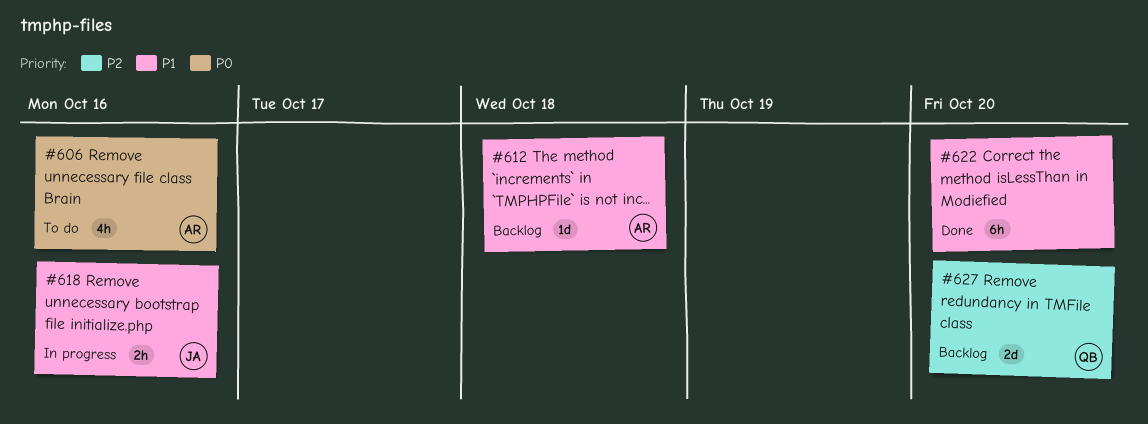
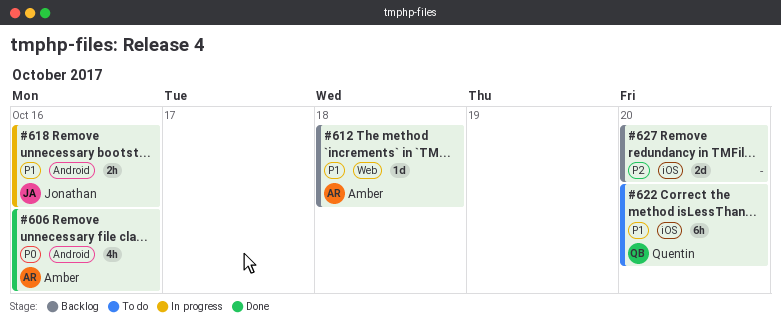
#606, status: To do -> Done
#622, status: Done -> To do
#622, owner: none -> Quentin
#627, owner: Quentin -> none

